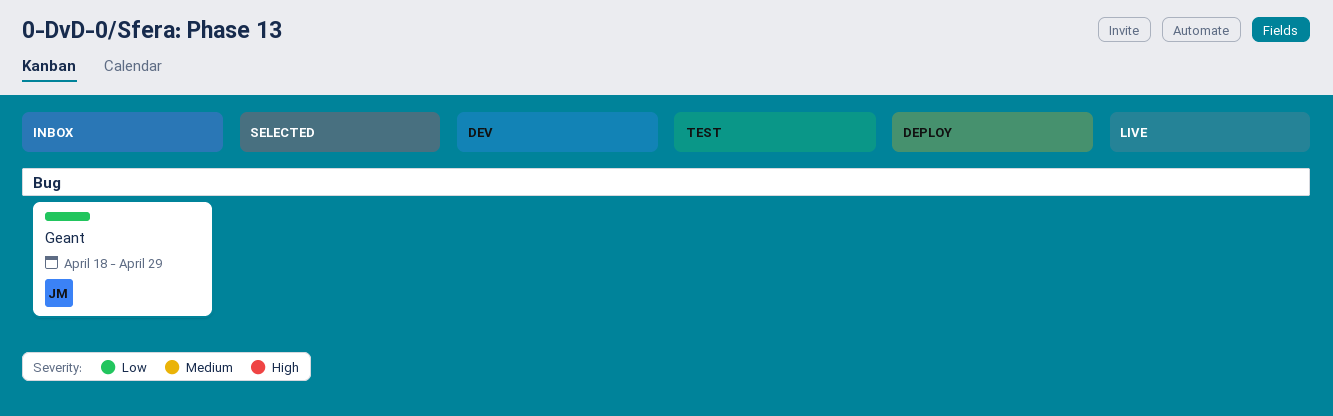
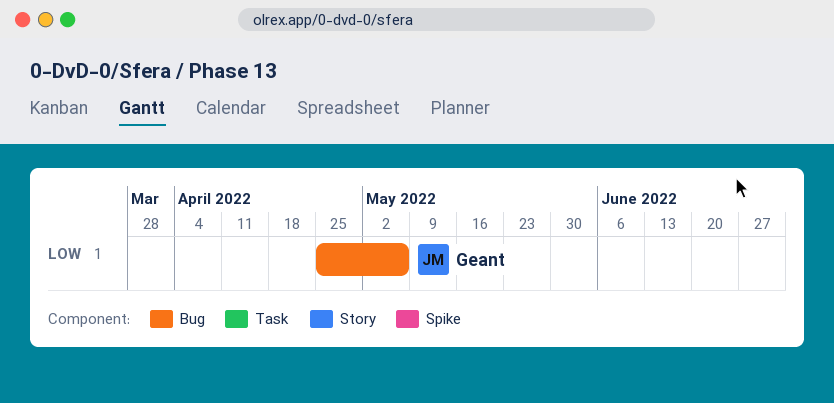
Geant, start: Apr 18 -> Apr 25
Geant, due: Apr 29 -> May 6

